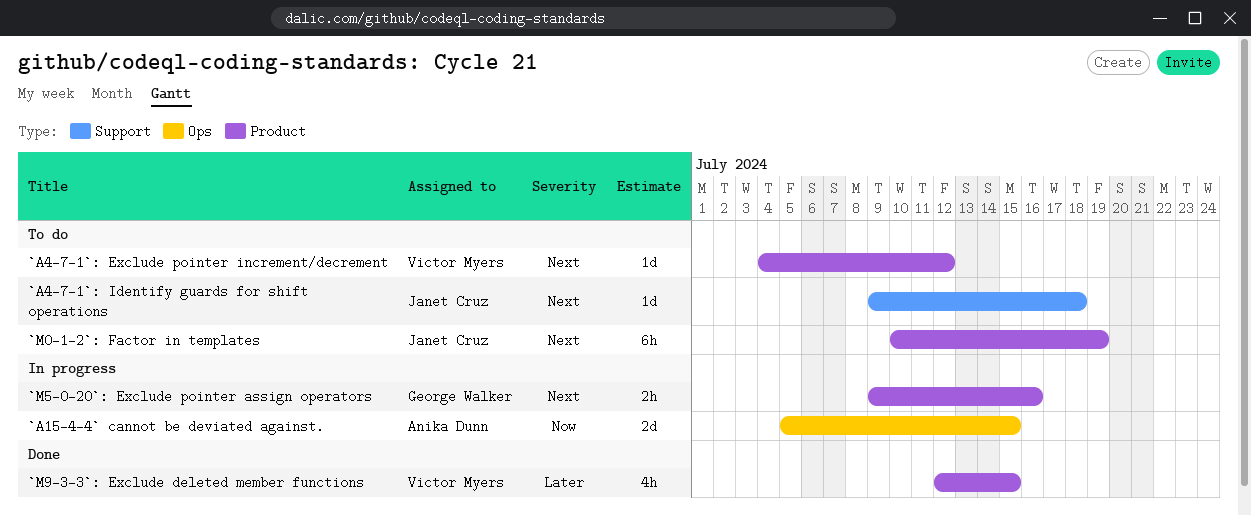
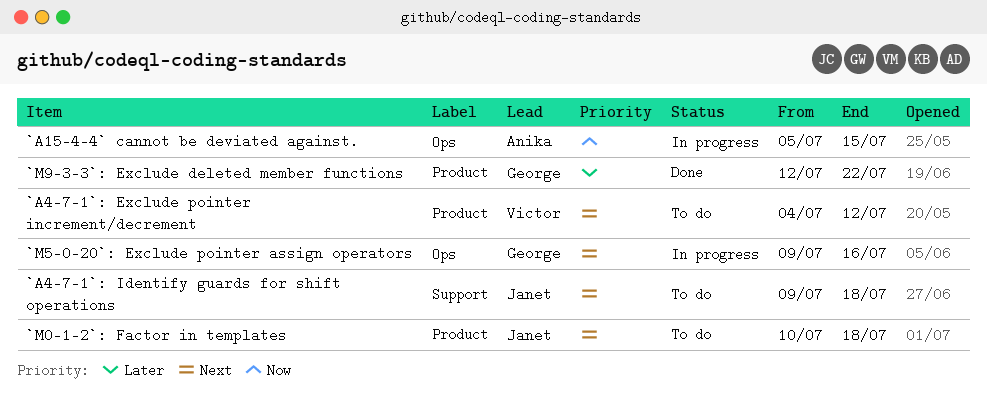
`M0-1-2`: Factor in templates, due: Jul 19 -> Jul 18
`M5-0-20`: Exclude pointer assign operators, label: Product -> Ops
`M9-3-3`: Exclude deleted member functions, owner: Victor Myers -> George Walker
`M9-3-3`: Exclude deleted member functions, due: Jul 15 -> Jul 22

